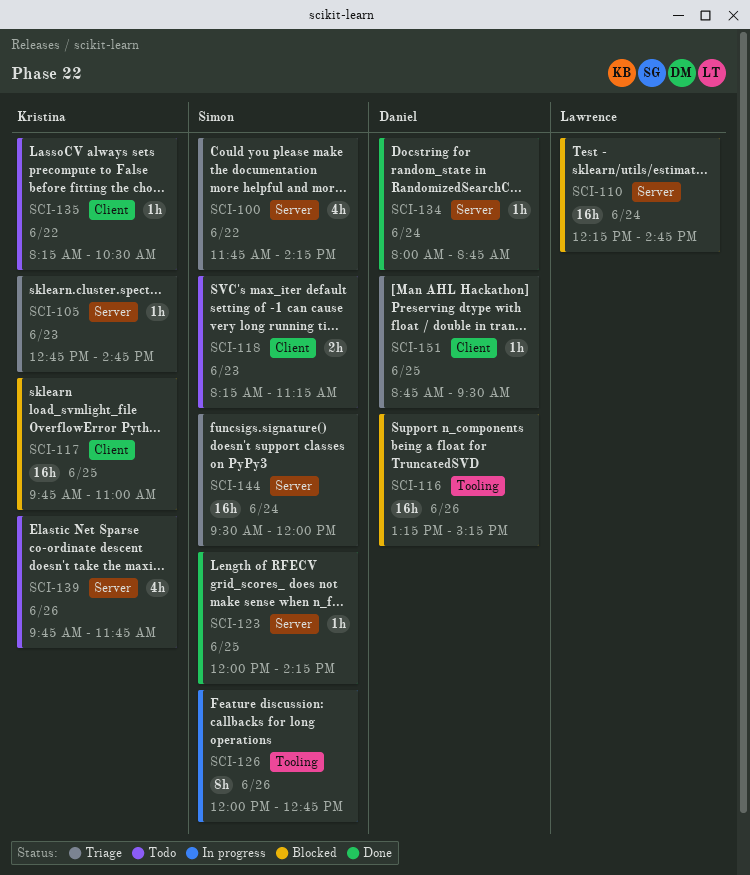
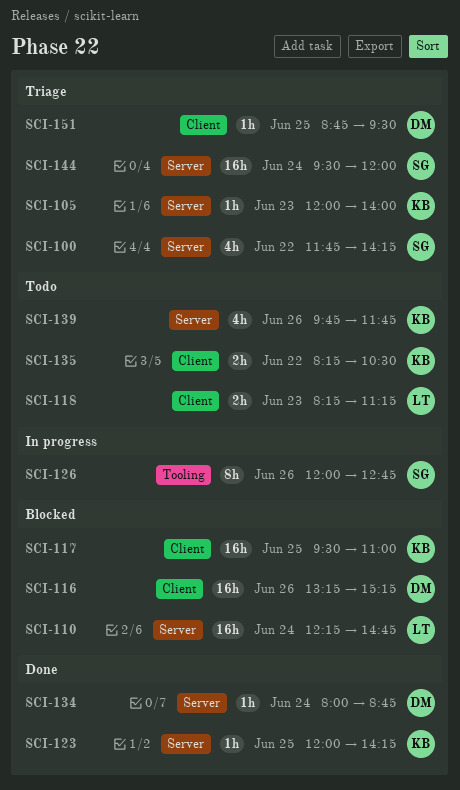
SCI-105, begins: 12:45 -> 12:00
SCI-105, ends: 14:45 -> 14:00
SCI-116, label: Tooling -> Client
SCI-117, begins: 09:45 -> 09:30
SCI-118, owner: Simon -> Lawrence
SCI-123, owner: Simon -> Kristina
SCI-135, estimate: 1h -> 2h

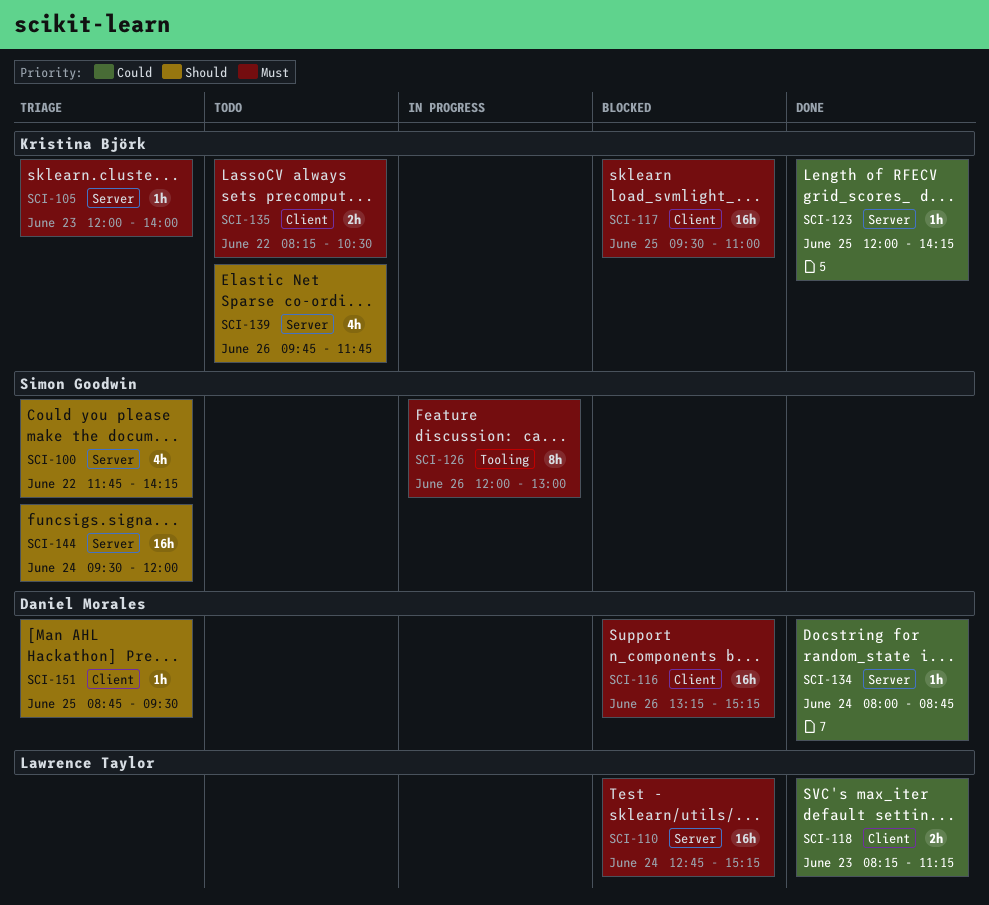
SCI-110, begins: 12:15 -> 12:45
SCI-110, ends: 14:45 -> 15:15
SCI-118, status: Todo -> Done
SCI-126, ends: 12:45 -> 13:00

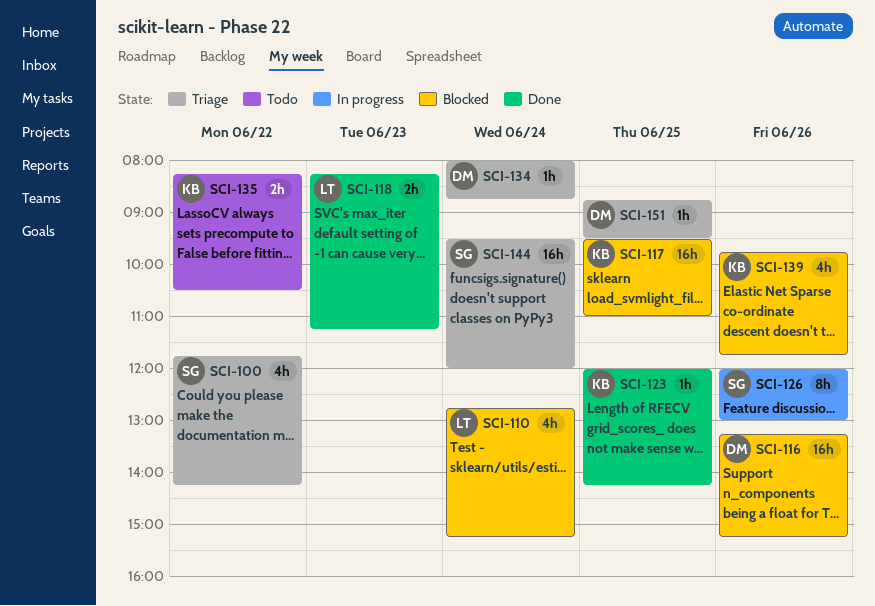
SCI-105: present -> none
SCI-110, estimate: 16h -> 4h
SCI-134, status: Done -> Triage
SCI-139, status: Todo -> Blocked

